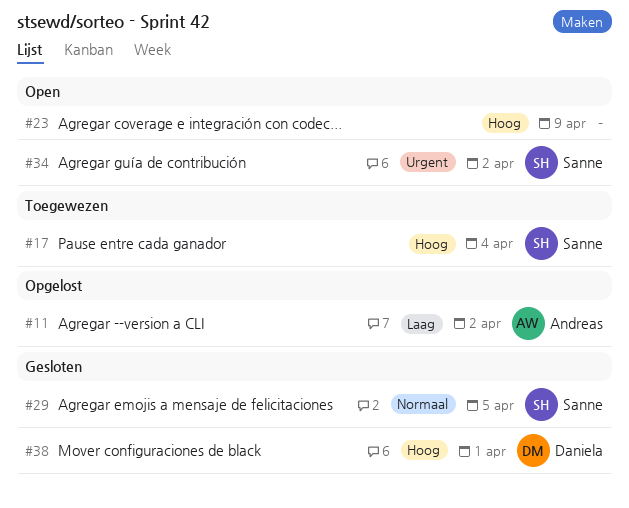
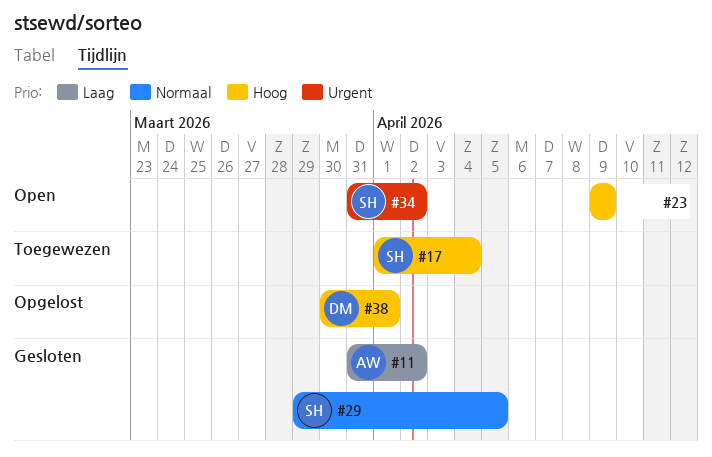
#11, status: Opgelost -> Gesloten
#38, status: Gesloten -> Opgelost

